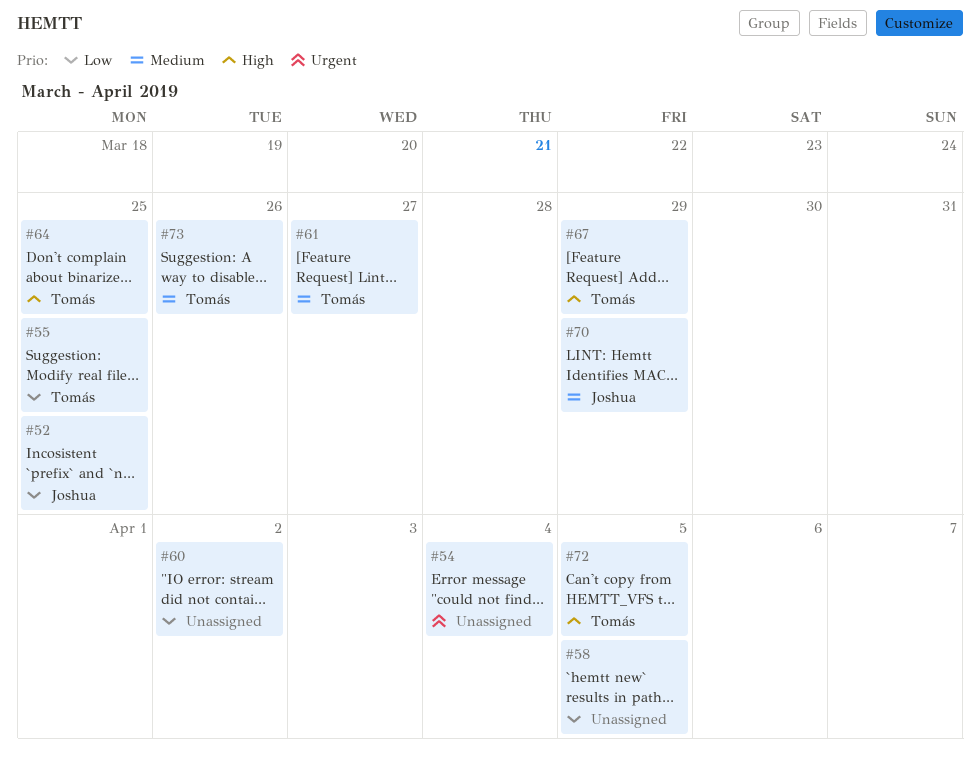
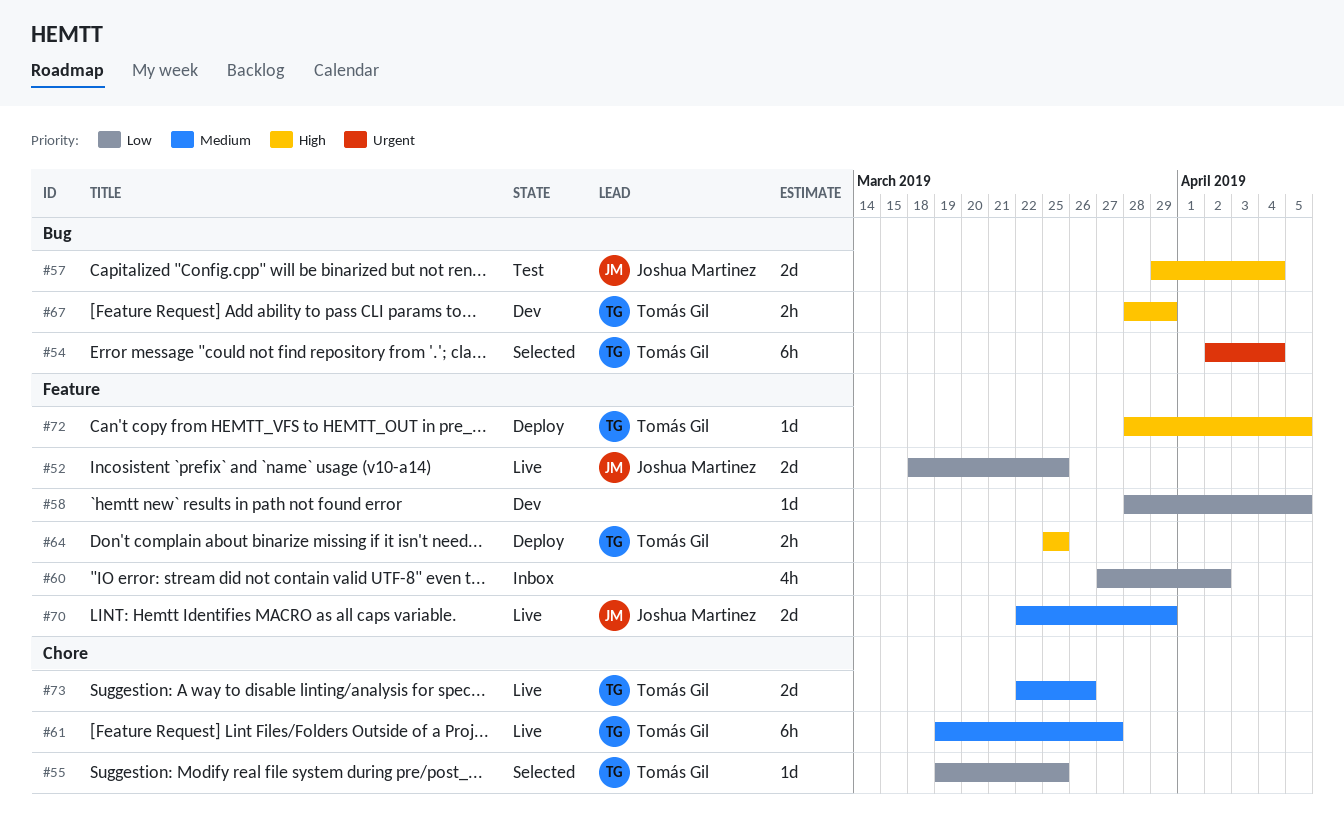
#54, owner: none -> Tomás Gil
#57: none -> present

